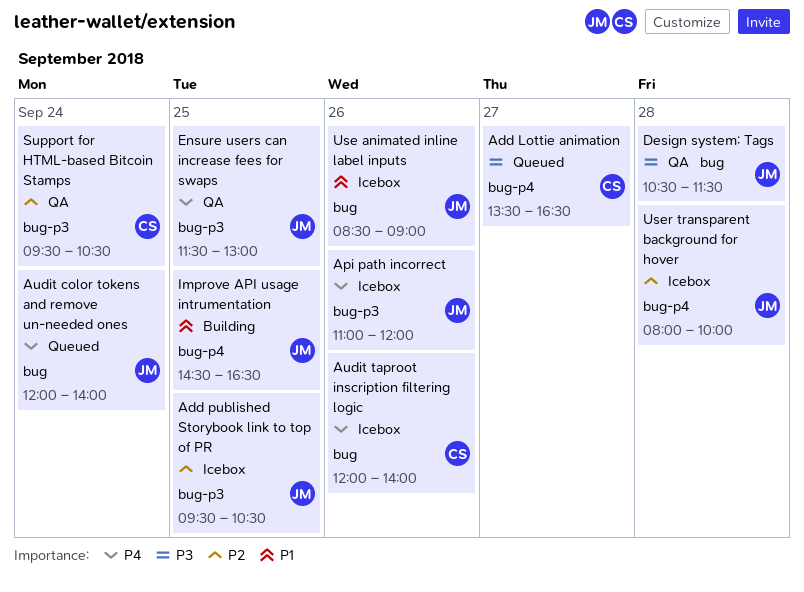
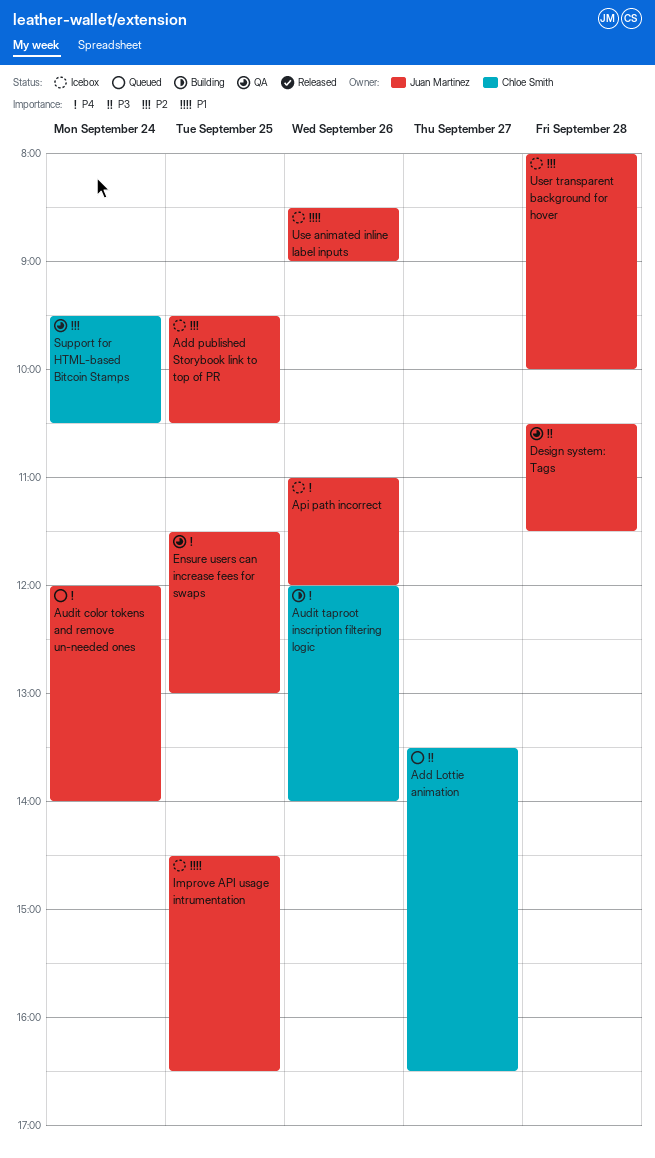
Audit taproot inscription filtering logic, status: Icebox -> Building
Improve API usage intrumentation, status: Building -> Icebox

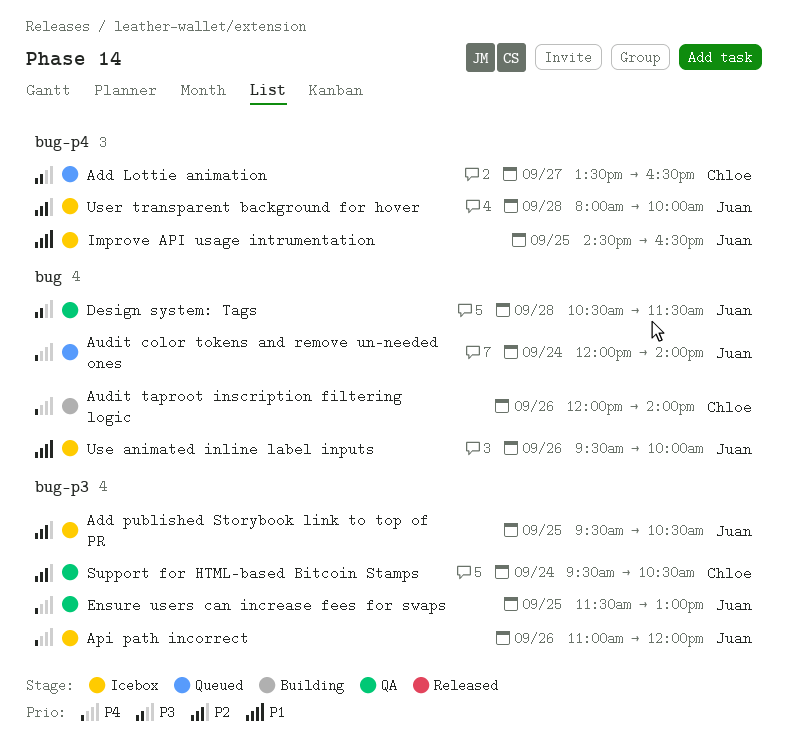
Use animated inline label inputs, begins: 08:30 -> 09:30
Use animated inline label inputs, ends: 09:00 -> 10:00

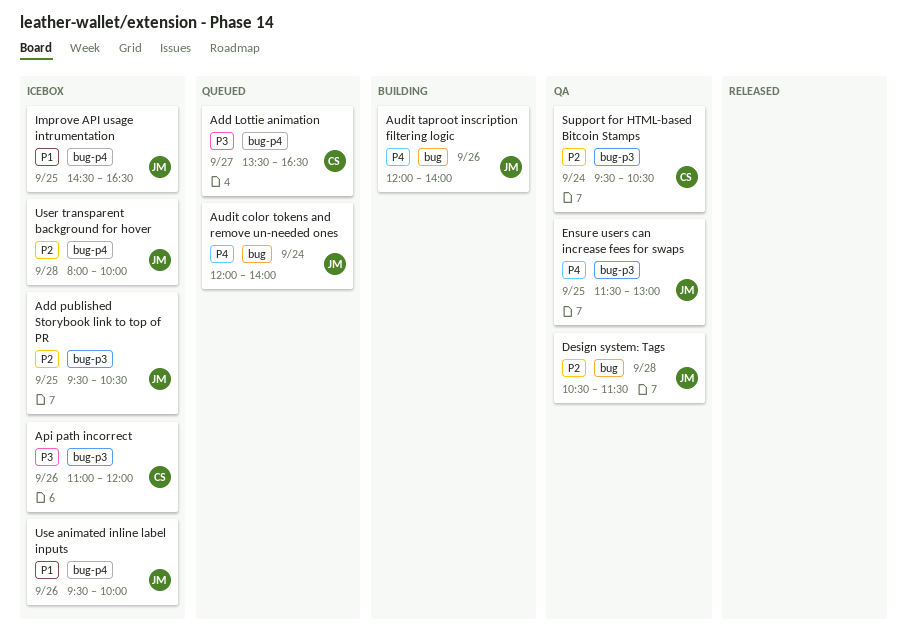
Api path incorrect, owner: Juan -> Chloe
Api path incorrect, priority: P4 -> P3
Audit taproot inscription filtering logic, owner: Chloe -> Juan
Design system: Tags, priority: P3 -> P2
Use animated inline label inputs, label: bug -> bug-p4

